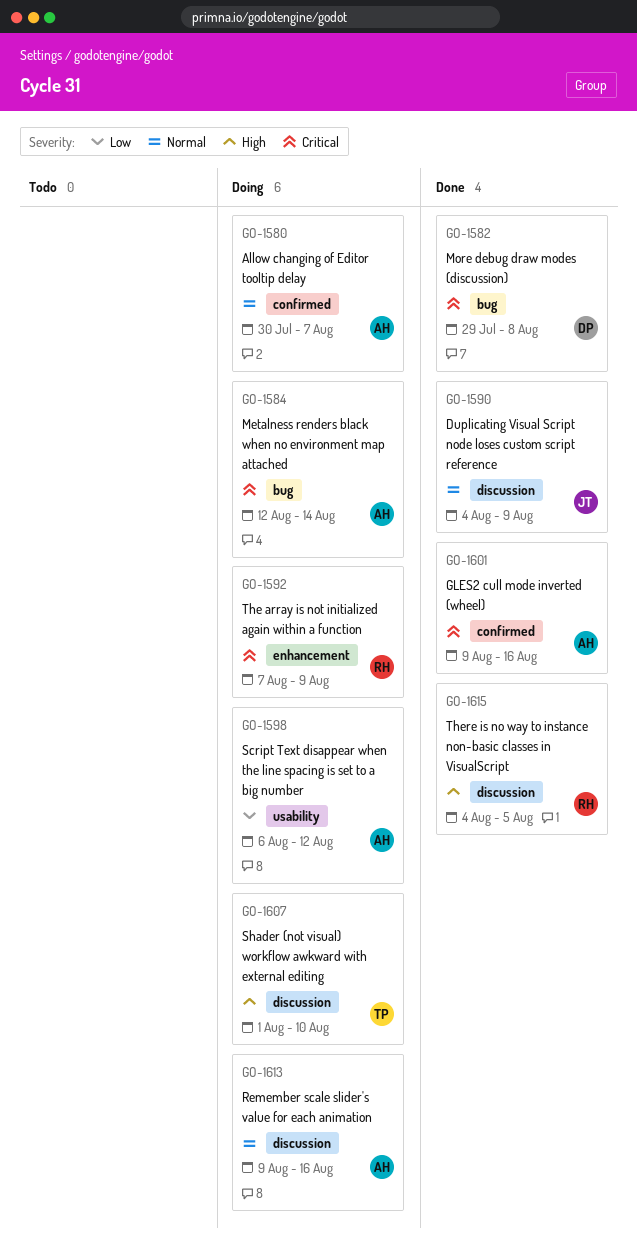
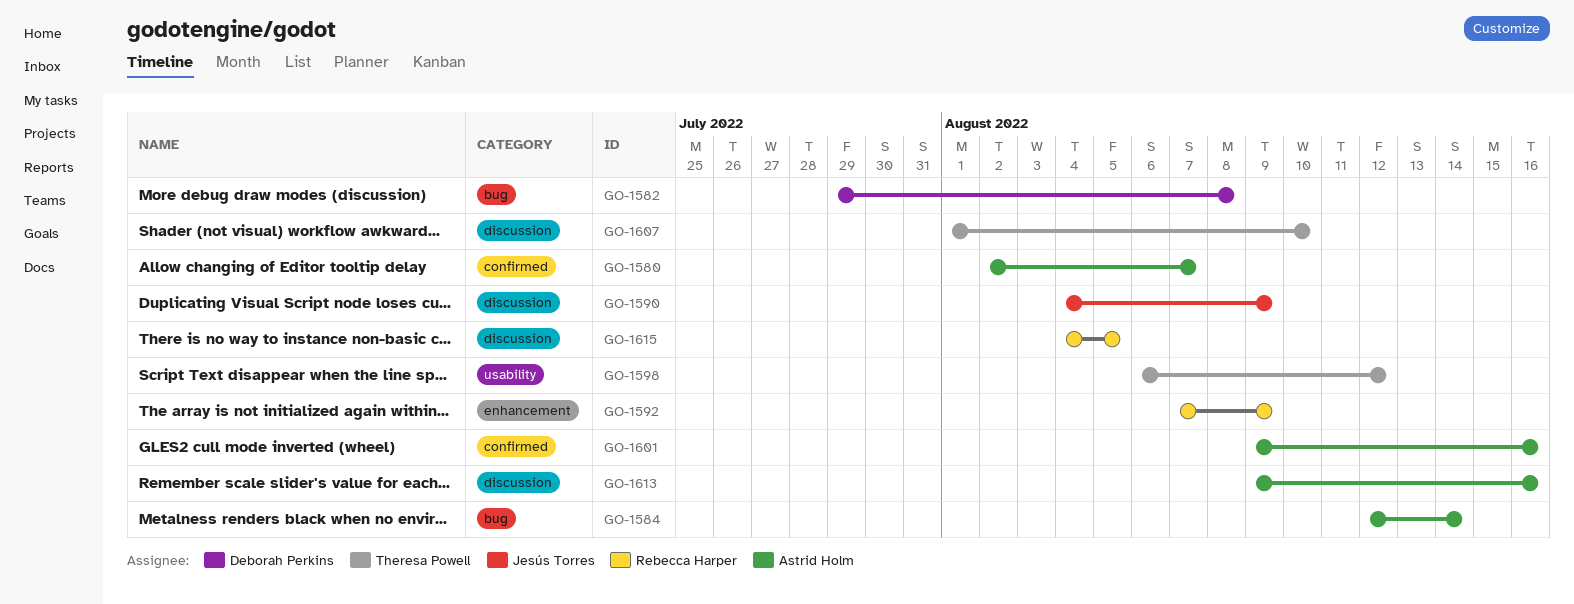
GO-1580, start: Jul 30 -> Aug 2
GO-1598, owner: Astrid Holm -> Theresa Powell

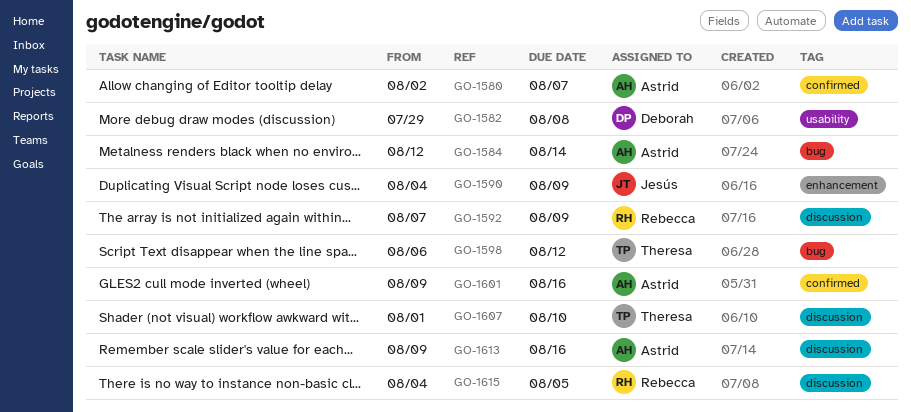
GO-1582, label: bug -> usability
GO-1590, label: discussion -> enhancement
GO-1592, label: enhancement -> discussion
GO-1598, label: usability -> bug

